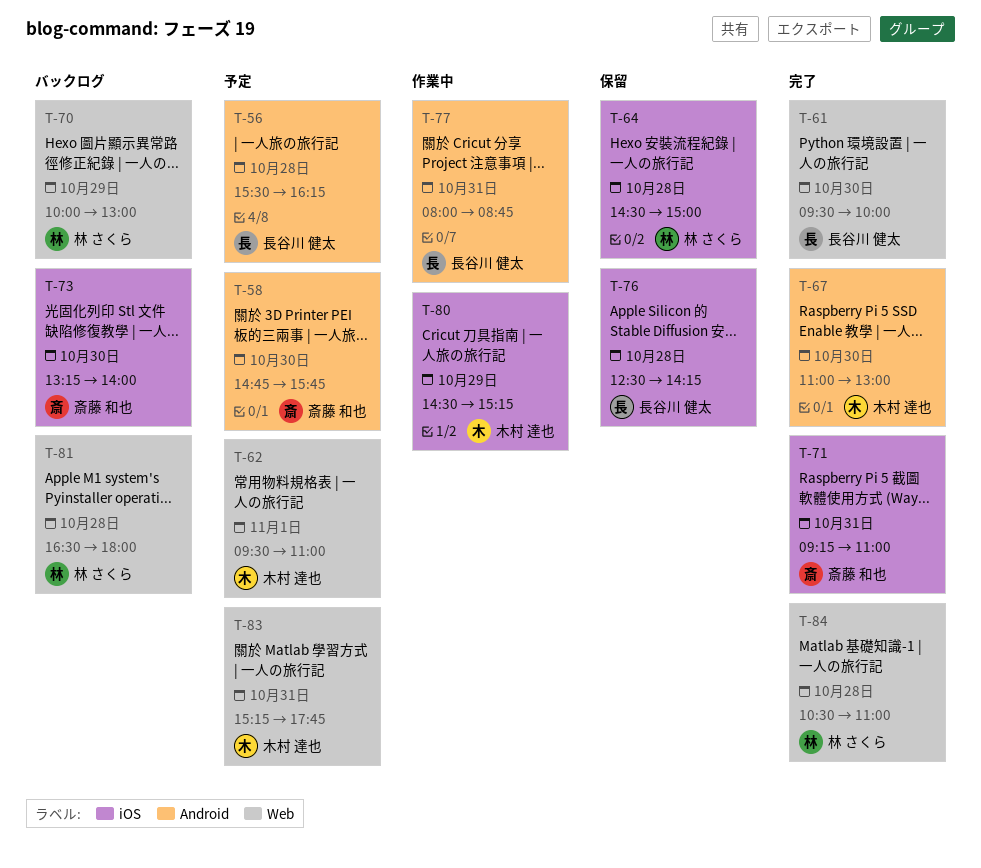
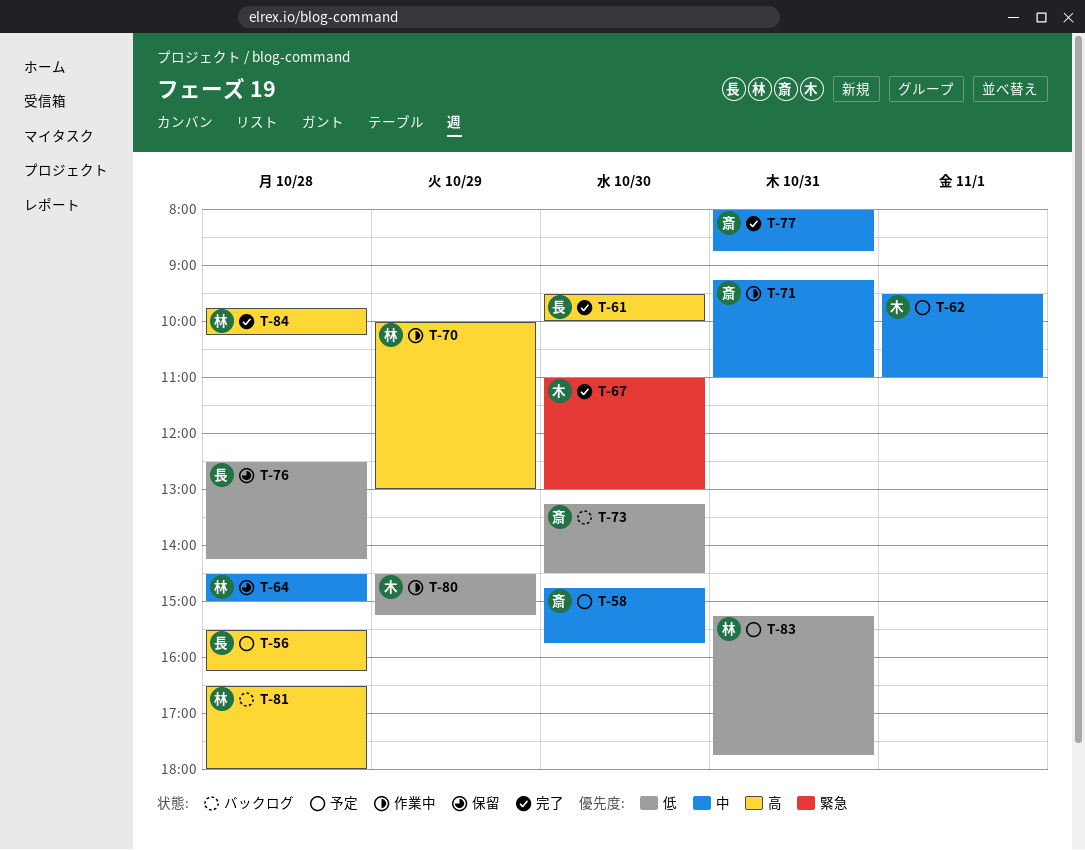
T-70, status: バックログ -> 作業中
T-71, status: 完了 -> 作業中
T-73, ends: 14:00 -> 14:30
T-77, status: 作業中 -> 完了
T-77, owner: 長谷川 健太 -> 斎藤 和也
T-83, owner: 木村 達也 -> 林 さくら
T-84, begins: 10:30 -> 09:45
T-84, ends: 11:00 -> 10:15

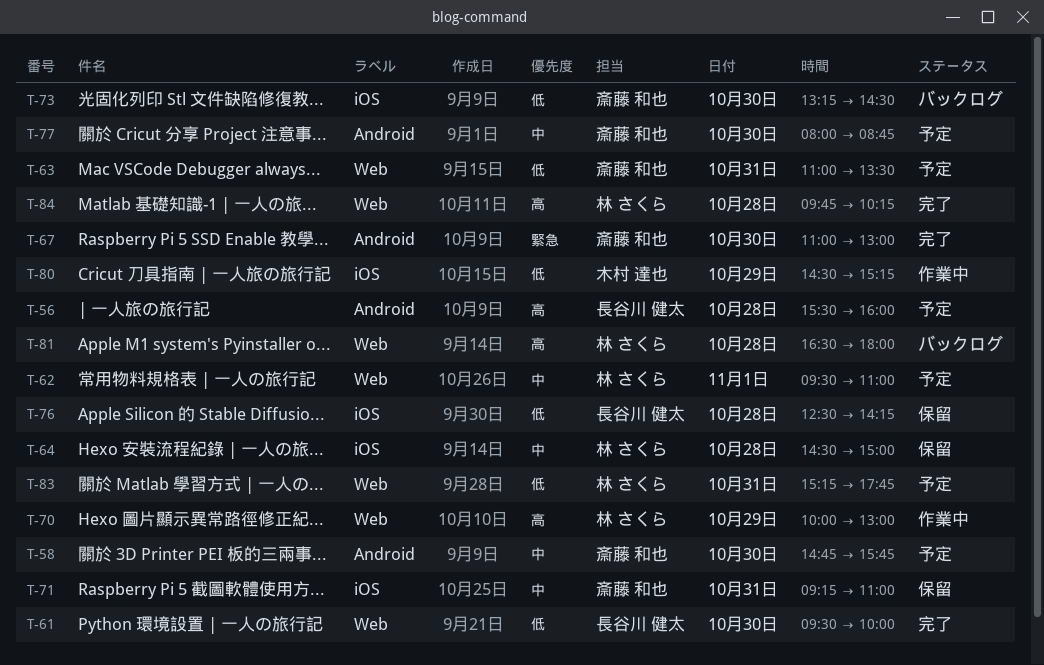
T-56, ends: 16:15 -> 16:00
T-61, priority: 高 -> 低
T-62, owner: 木村 達也 -> 林 さくら
T-63: none -> present
T-67, owner: 木村 達也 -> 斎藤 和也
T-71, status: 作業中 -> 保留
T-77, status: 完了 -> 予定
T-77, day: Oct 31 -> Oct 30

